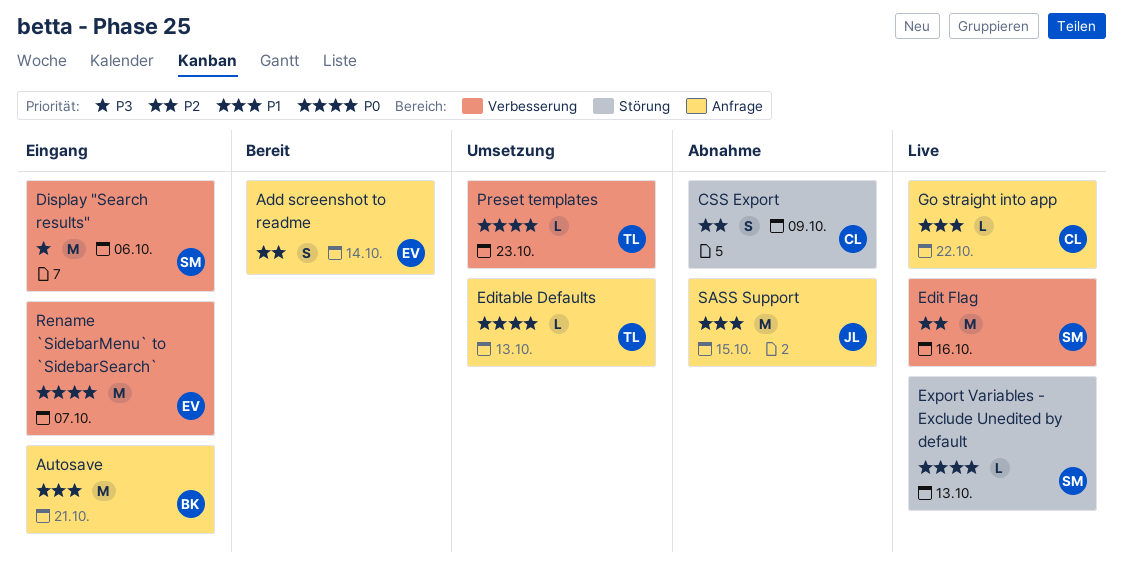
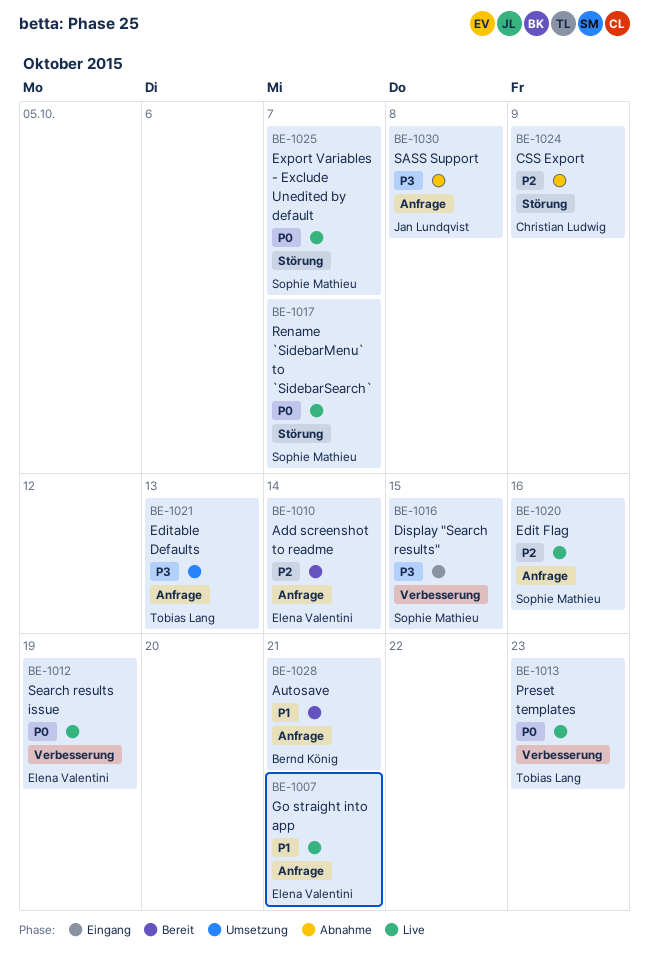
Autosave, status: Eingang -> Bereit
Display "Search results", due: Oct 6 -> Oct 15
Edit Flag, label: Verbesserung -> Anfrage
Editable Defaults, priority: P0 -> P3
Export Variables - Exclude Unedited by default, due: Oct 13 -> Oct 7
Go straight into app, owner: Christian Ludwig -> Elena Valentini
Go straight into app, due: Oct 22 -> Oct 21
Preset templates, status: Umsetzung -> Live
Rename `SidebarMenu` to `SidebarSearch`, status: Eingang -> Live
Rename `SidebarMenu` to `SidebarSearch`, owner: Elena Valentini -> Sophie Mathieu
Rename `SidebarMenu` to `SidebarSearch`, label: Verbesserung -> Störung
SASS Support, priority: P1 -> P3
SASS Support, due: Oct 15 -> Oct 8
Search results issue: none -> present

